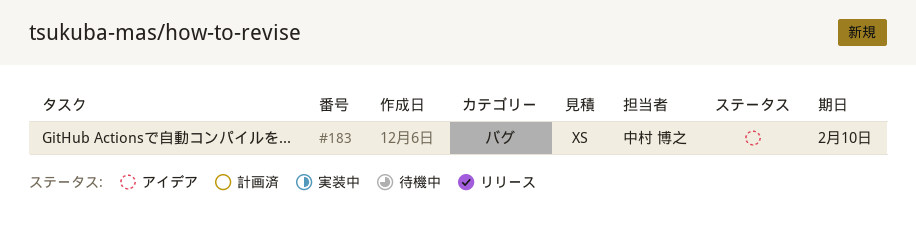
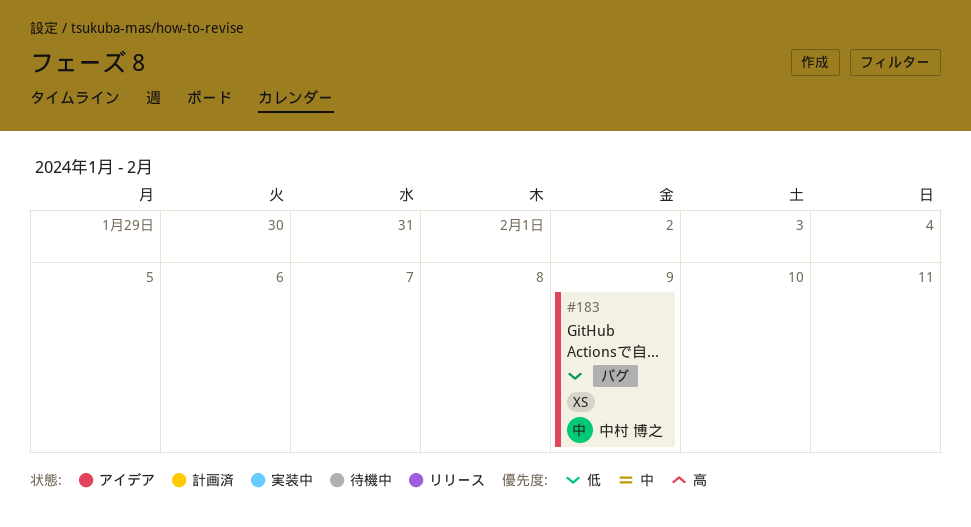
#183, due: Feb 10 -> Feb 9

